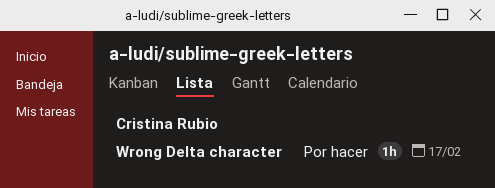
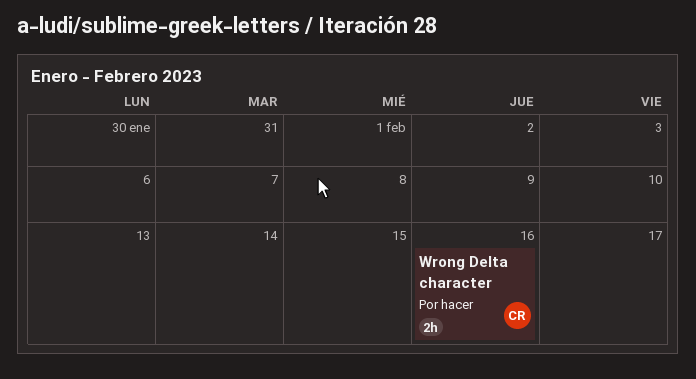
Wrong Delta character, estimate: 1h -> 2h
Wrong Delta character, due: Feb 17 -> Feb 16

